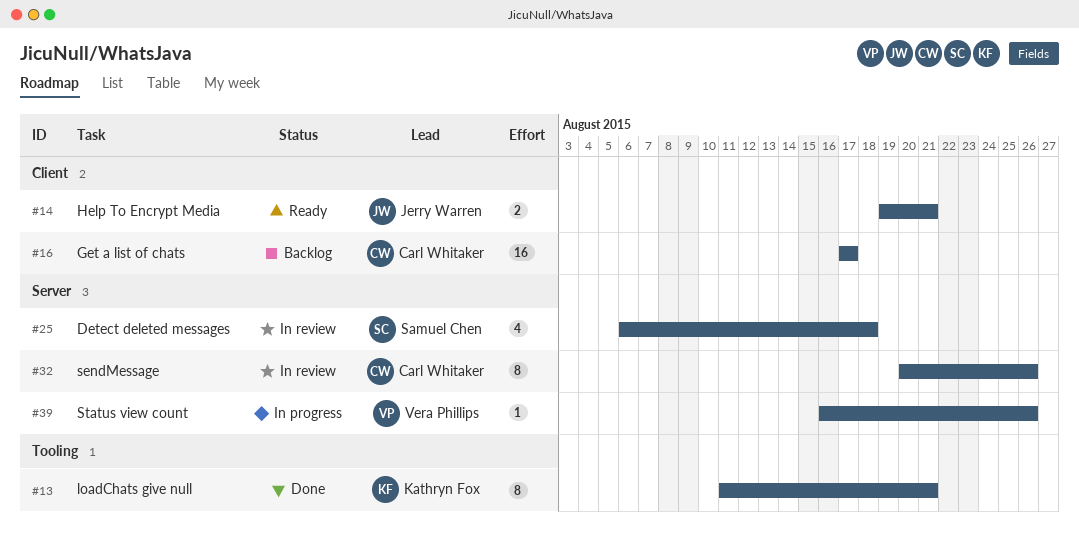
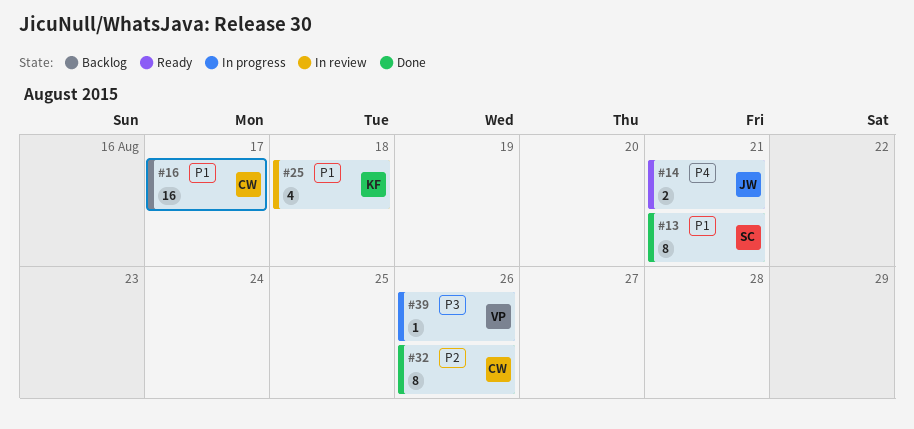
#13, owner: Kathryn Fox -> Samuel Chen
#25, owner: Samuel Chen -> Kathryn Fox
#32, status: In review -> Done

